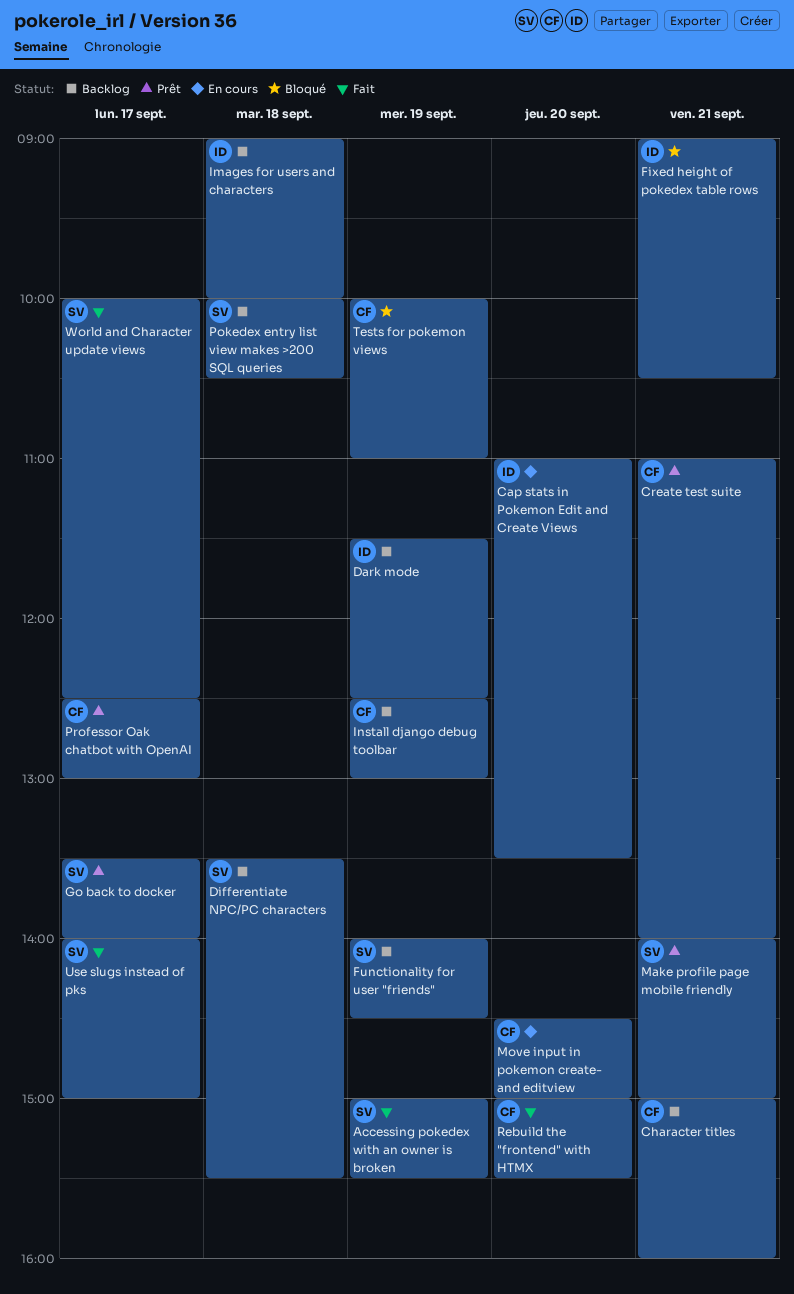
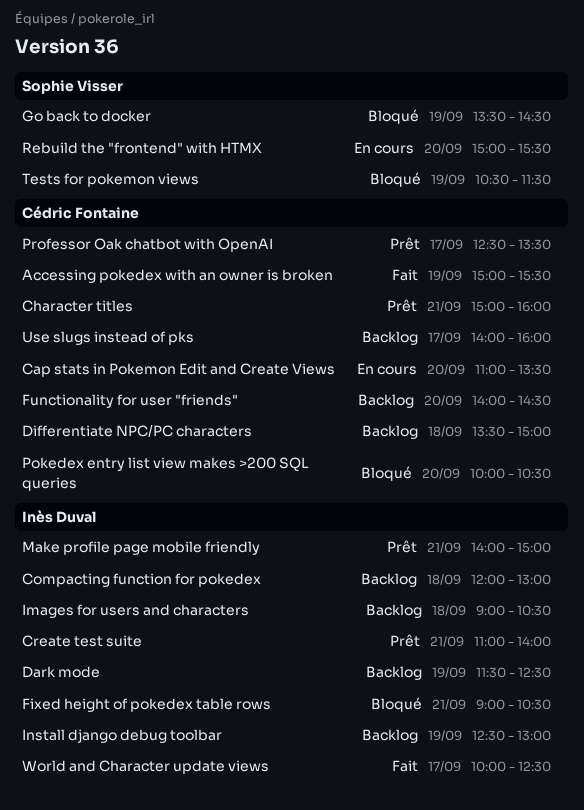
Accessing pokedex with an owner is broken, owner: Sophie Visser -> Cédric Fontaine
Cap stats in Pokemon Edit and Create Views, owner: Inès Duval -> Cédric Fontaine
Character titles, status: Backlog -> Prêt
Compacting function for pokedex: none -> present
Create test suite, owner: Cédric Fontaine -> Inès Duval
Differentiate NPC/PC characters, owner: Sophie Visser -> Cédric Fontaine
Differentiate NPC/PC characters, ends: 15:30 -> 15:00
Functionality for user "friends", owner: Sophie Visser -> Cédric Fontaine
Functionality for user "friends", day: Sep 19 -> Sep 20
Go back to docker, status: Prêt -> Bloqué
Go back to docker, day: Sep 17 -> Sep 19
Go back to docker, ends: 14:00 -> 14:30
Images for users and characters, ends: 10:00 -> 10:30
Install django debug toolbar, owner: Cédric Fontaine -> Inès Duval
Make profile page mobile friendly, owner: Sophie Visser -> Inès Duval
Move input in pokemon create- and editview: present -> none
Pokedex entry list view makes >200 SQL queries, status: Backlog -> Bloqué
Pokedex entry list view makes >200 SQL queries, owner: Sophie Visser -> Cédric Fontaine
Pokedex entry list view makes >200 SQL queries, day: Sep 18 -> Sep 20
Professor Oak chatbot with OpenAI, ends: 13:00 -> 13:30
Rebuild the "frontend" with HTMX, status: Fait -> En cours
Rebuild the "frontend" with HTMX, owner: Cédric Fontaine -> Sophie Visser
Tests for pokemon views, owner: Cédric Fontaine -> Sophie Visser
Tests for pokemon views, begins: 10:00 -> 10:30
Tests for pokemon views, ends: 11:00 -> 11:30
Use slugs instead of pks, status: Fait -> Backlog
Use slugs instead of pks, owner: Sophie Visser -> Cédric Fontaine
Use slugs instead of pks, ends: 15:00 -> 16:00
World and Character update views, owner: Sophie Visser -> Inès Duval

